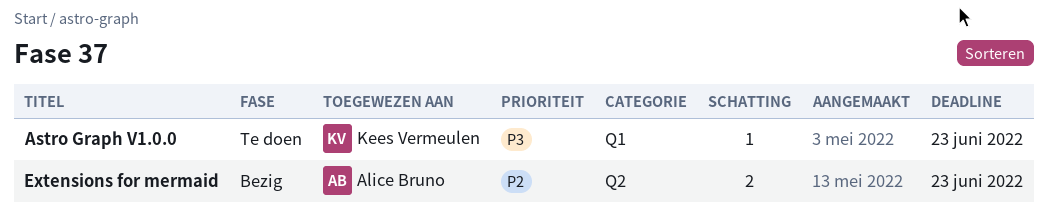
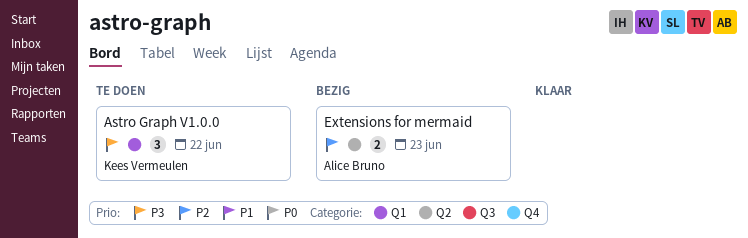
Astro Graph V1.0.0, estimate: 1 -> 3
Astro Graph V1.0.0, due: Jun 23 -> Jun 22

